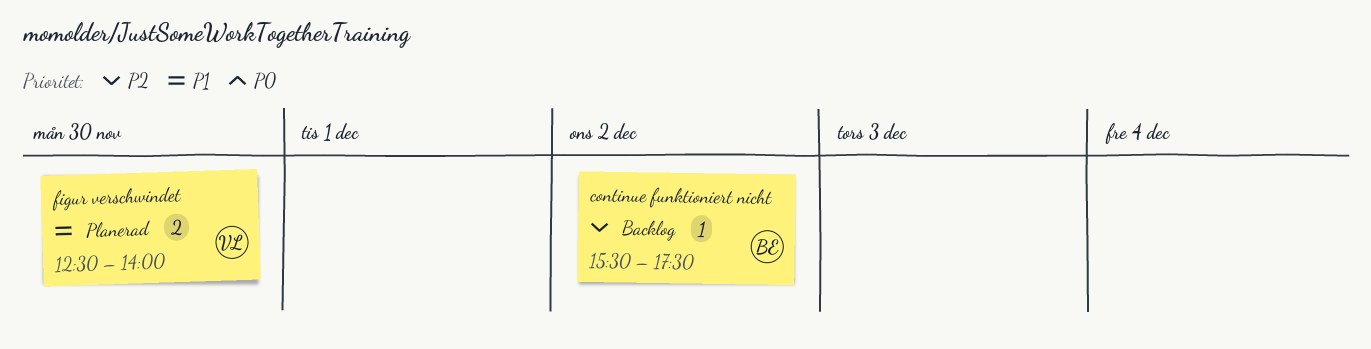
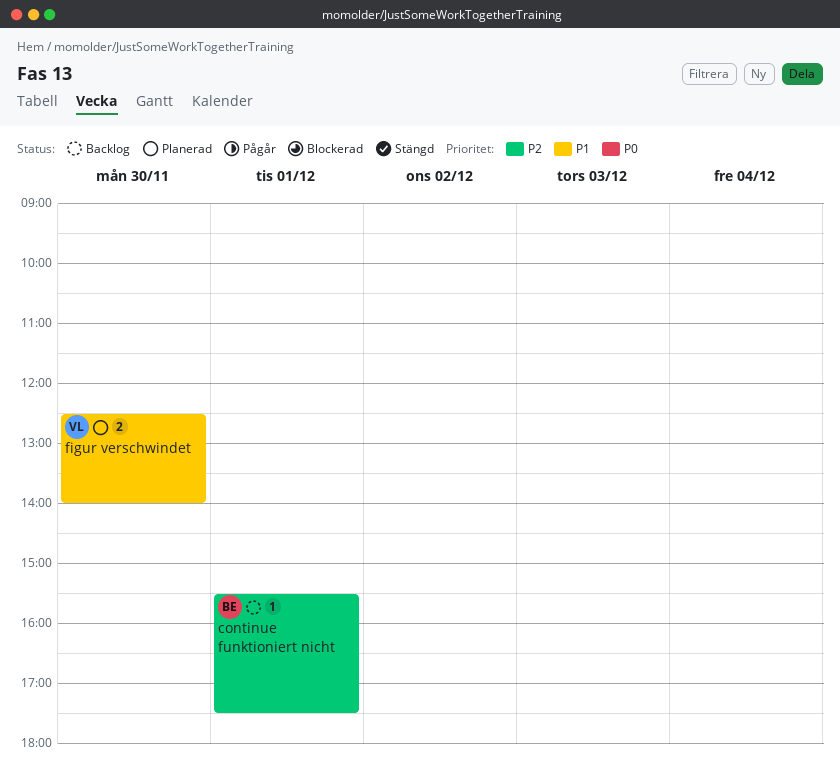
continue funktioniert nicht, day: Dec 2 -> Dec 1

